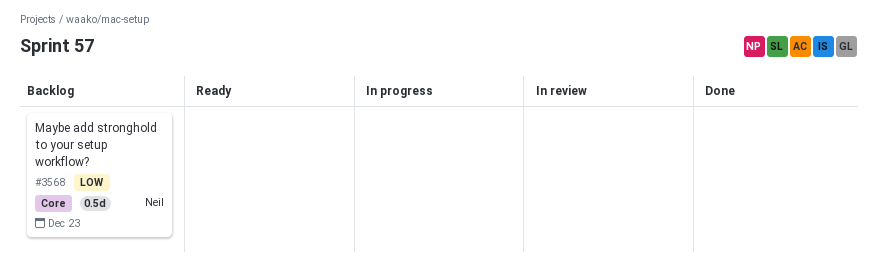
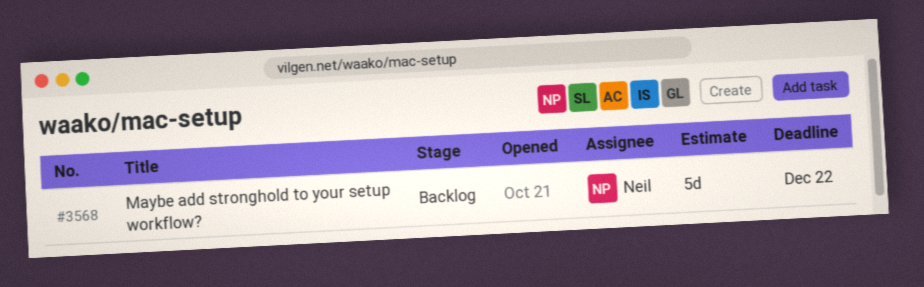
#3568, estimate: 0.5d -> 5d
#3568, due: Dec 23 -> Dec 22

